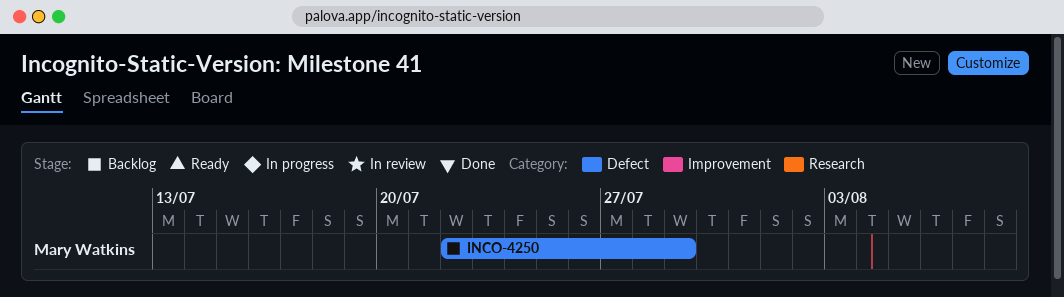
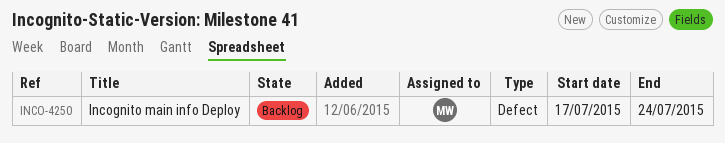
INCO-4250, start: Jul 22 -> Jul 17
INCO-4250, due: Jul 29 -> Jul 24

